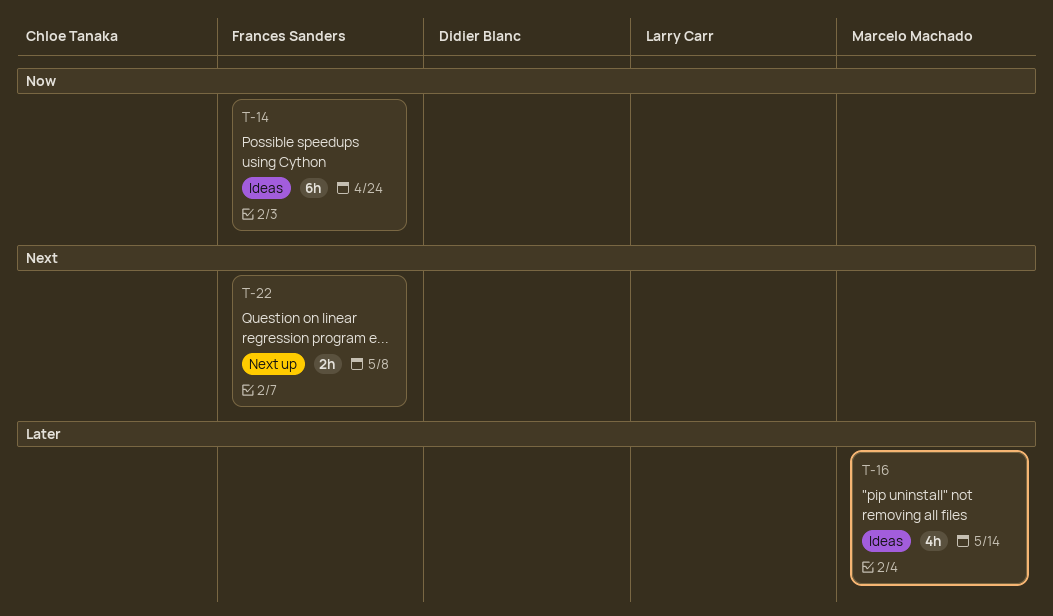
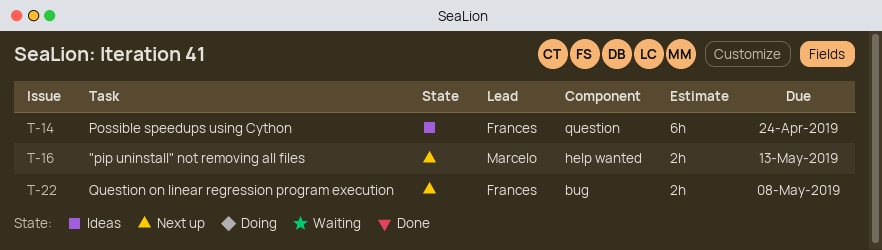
T-16, status: Ideas -> Next up
T-16, estimate: 4h -> 2h
T-16, due: May 14 -> May 13

